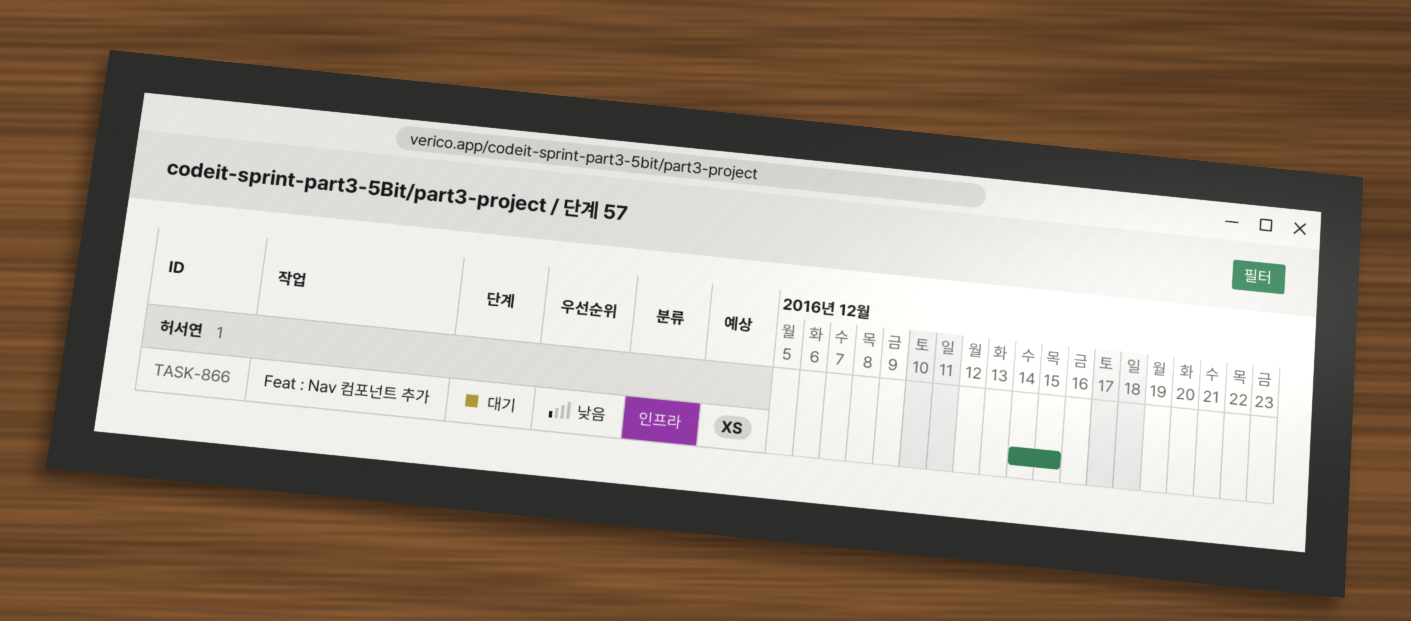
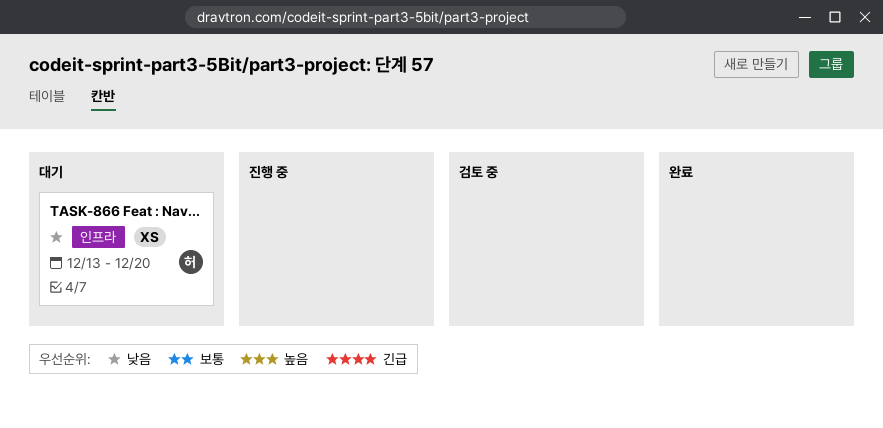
TASK-866, start: Dec 14 -> Dec 13
TASK-866, due: Dec 15 -> Dec 20

